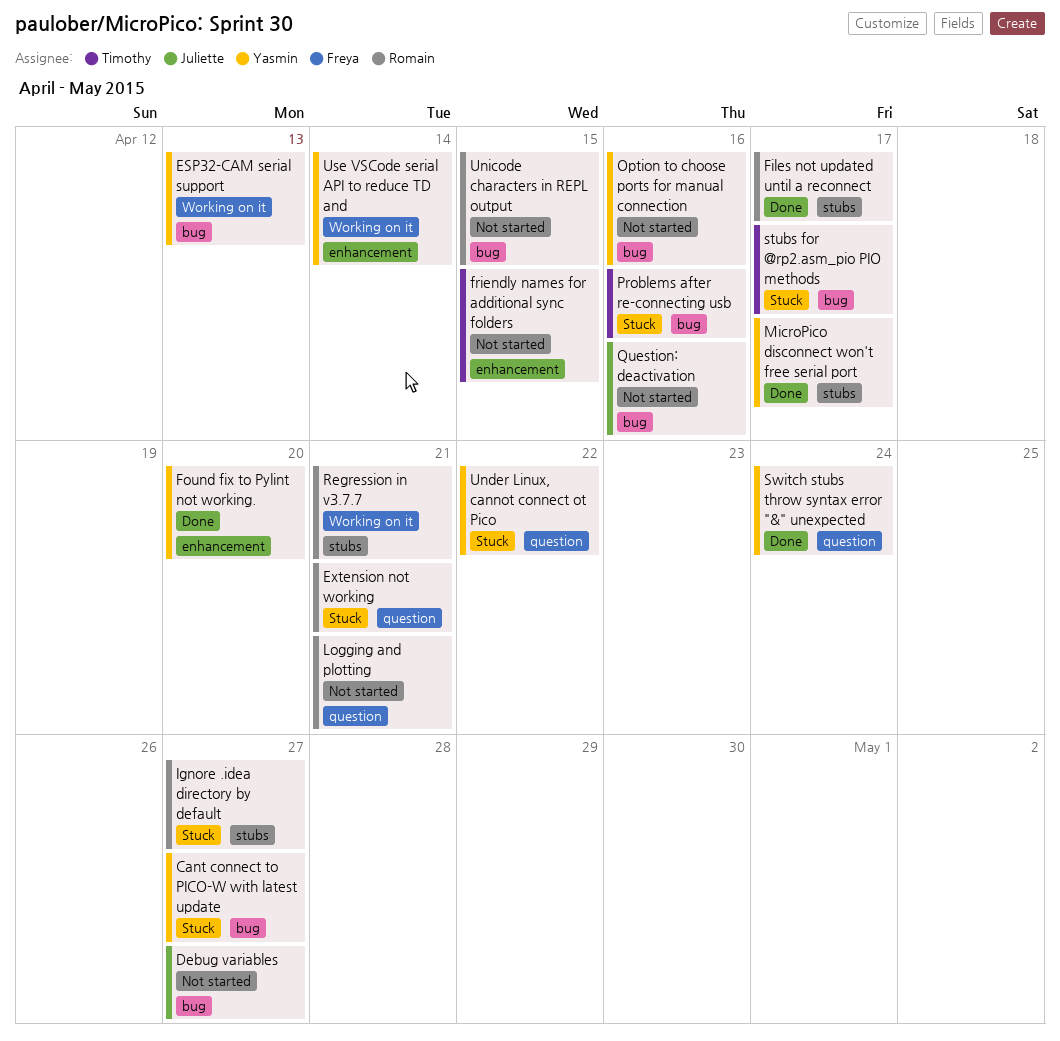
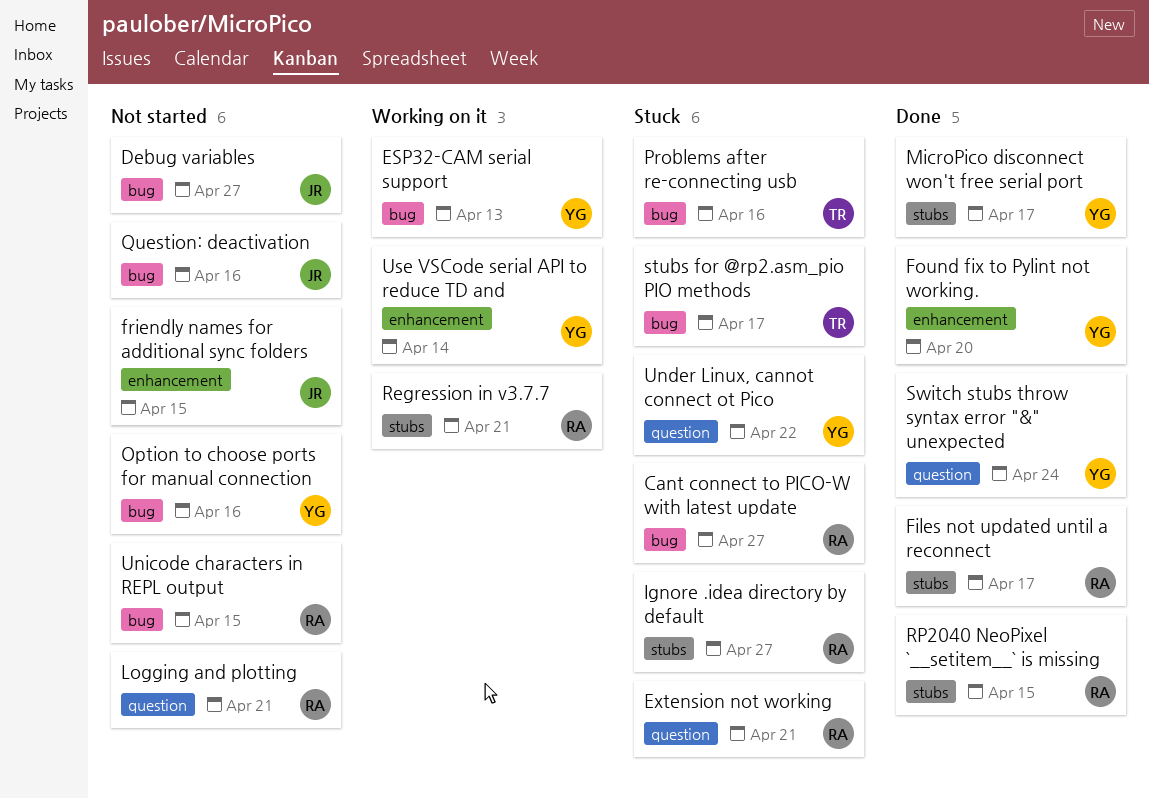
Cant connect to PICO-W with latest update, owner: Yasmin -> Romain
friendly names for additional sync folders, owner: Timothy -> Juliette
RP2040 NeoPixel `__setitem__` is missing: none -> present

